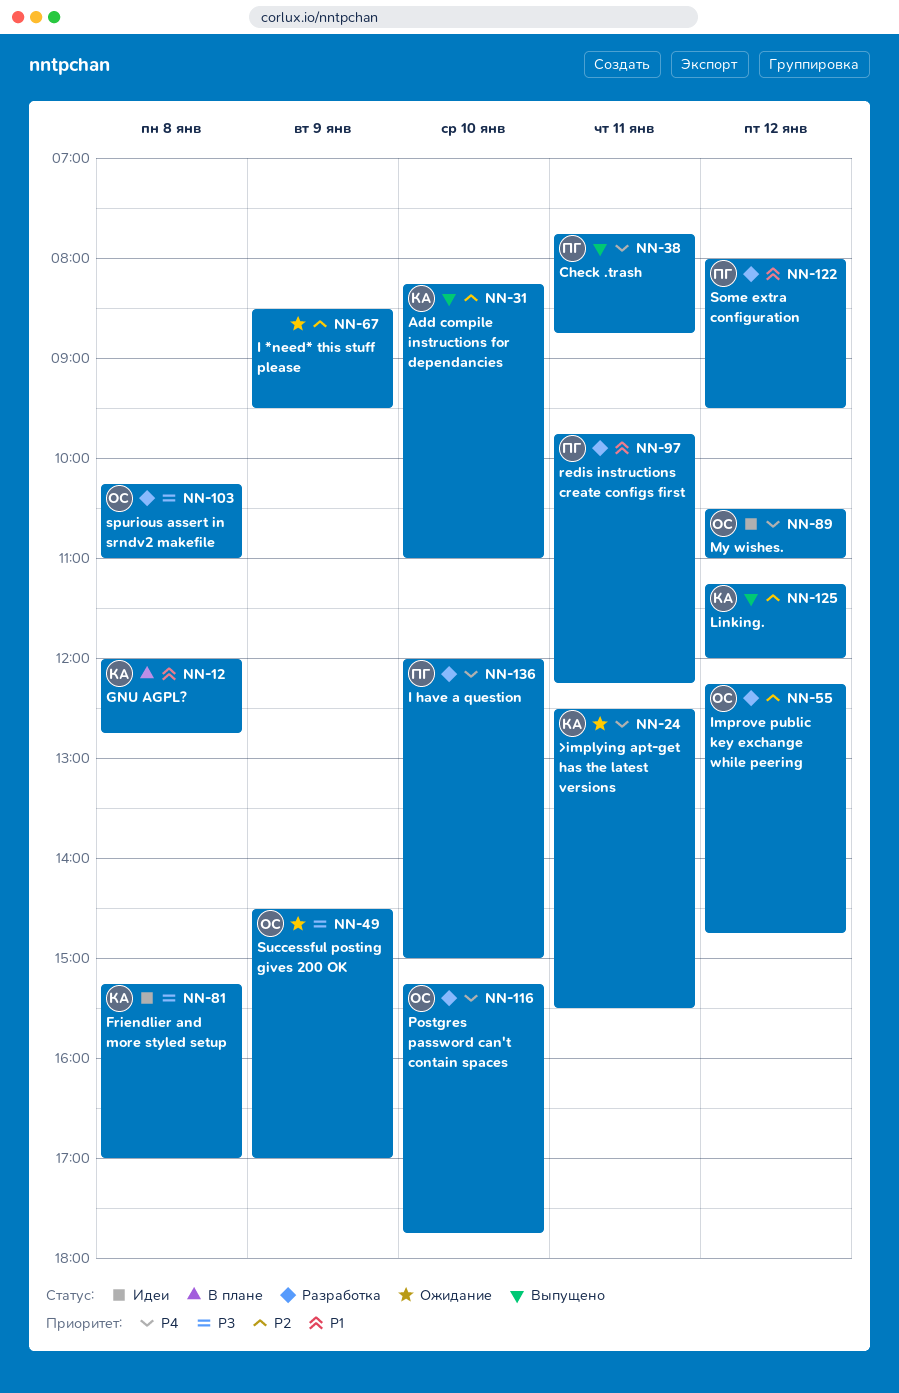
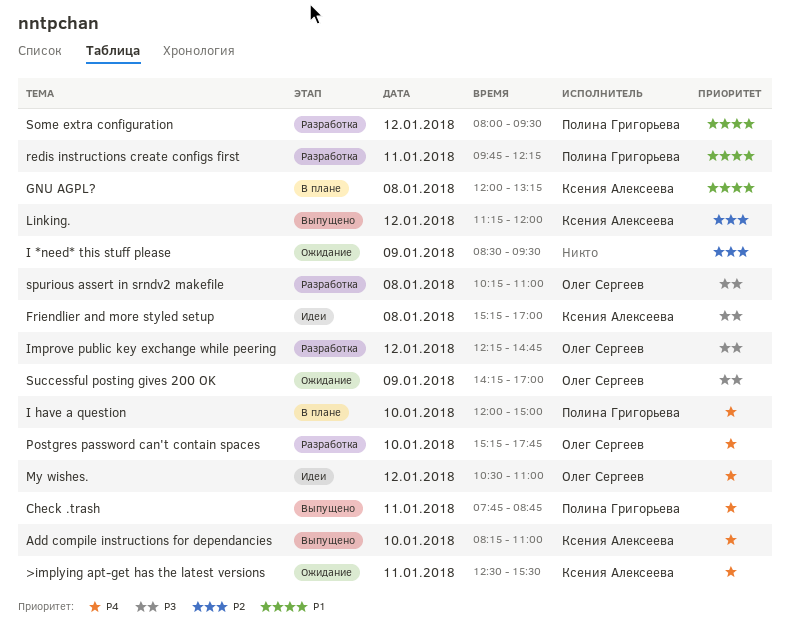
Add compile instructions for dependancies, priority: P2 -> P4
GNU AGPL?, ends: 12:45 -> 13:15
I have a question, status: Разработка -> В плане
Improve public key exchange while peering, priority: P2 -> P3
Successful posting gives 200 OK, begins: 14:30 -> 14:15

